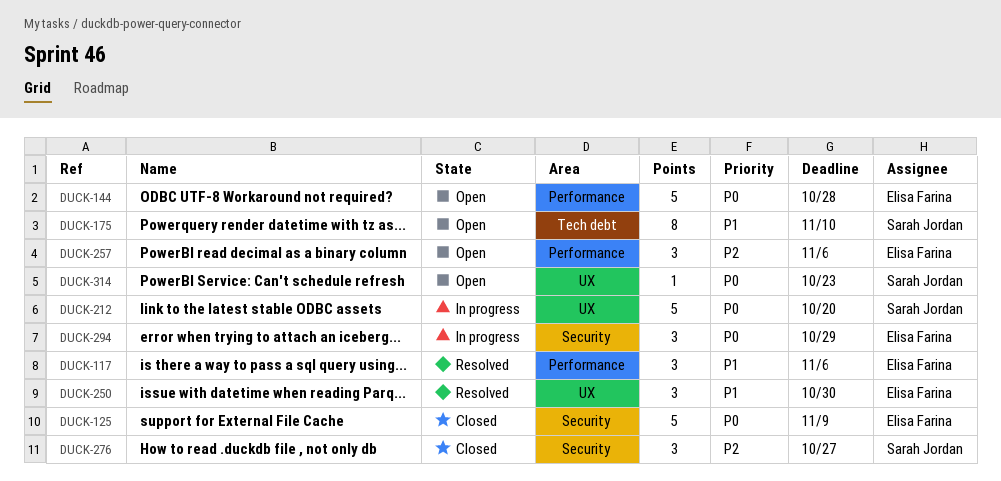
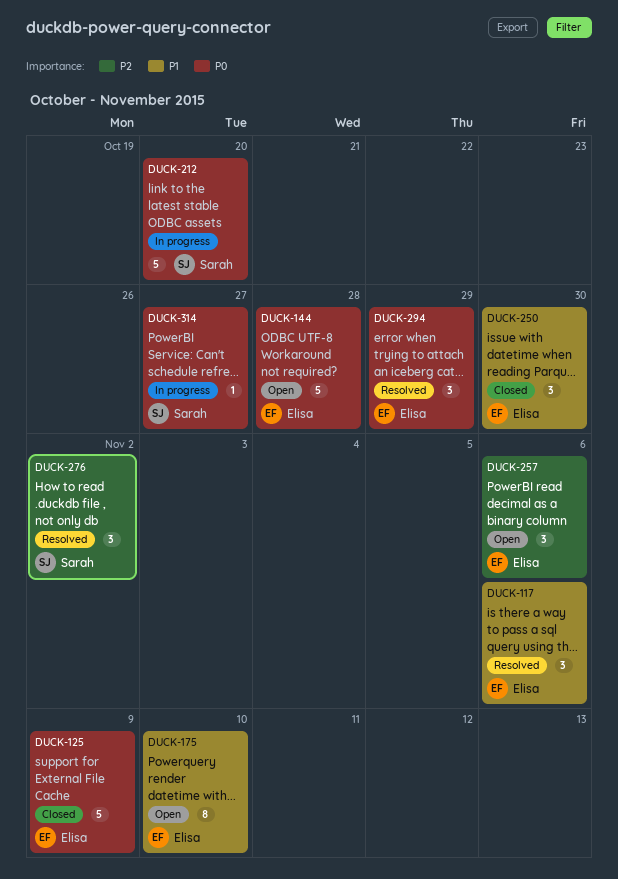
DUCK-175, owner: Sarah Jordan -> Elisa Farina
DUCK-250, status: Resolved -> Closed
DUCK-276, status: Closed -> Resolved
DUCK-276, due: Oct 27 -> Nov 2
DUCK-294, status: In progress -> Resolved
DUCK-314, status: Open -> In progress
DUCK-314, due: Oct 23 -> Oct 27

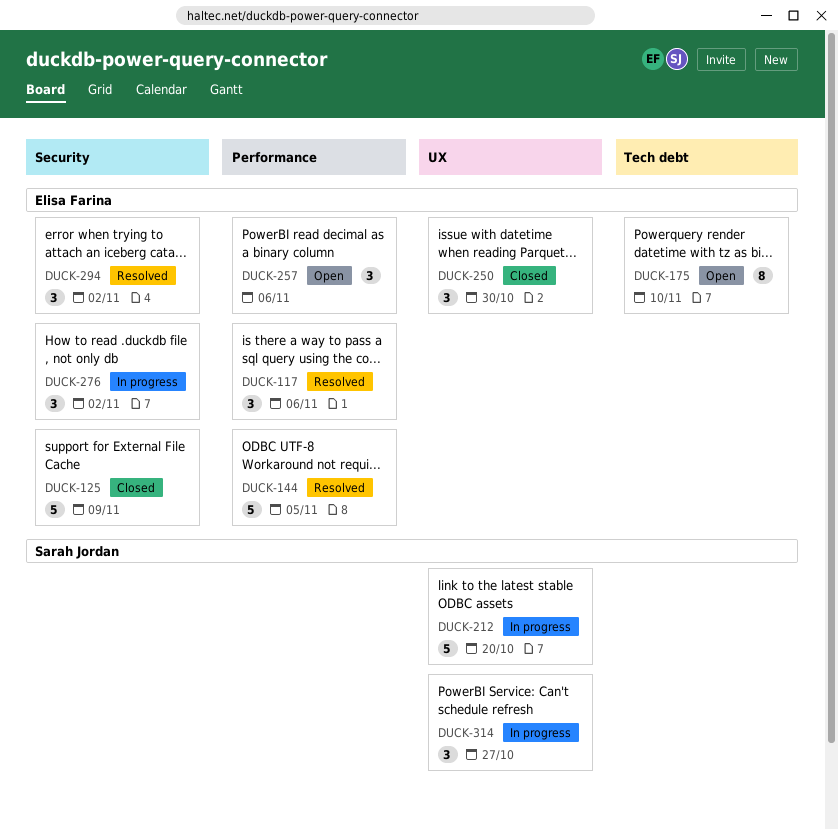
DUCK-144, status: Open -> Resolved
DUCK-144, due: Oct 28 -> Nov 5
DUCK-276, status: Resolved -> In progress
DUCK-276, owner: Sarah Jordan -> Elisa Farina
DUCK-294, due: Oct 29 -> Nov 2
DUCK-314, estimate: 1 -> 3

